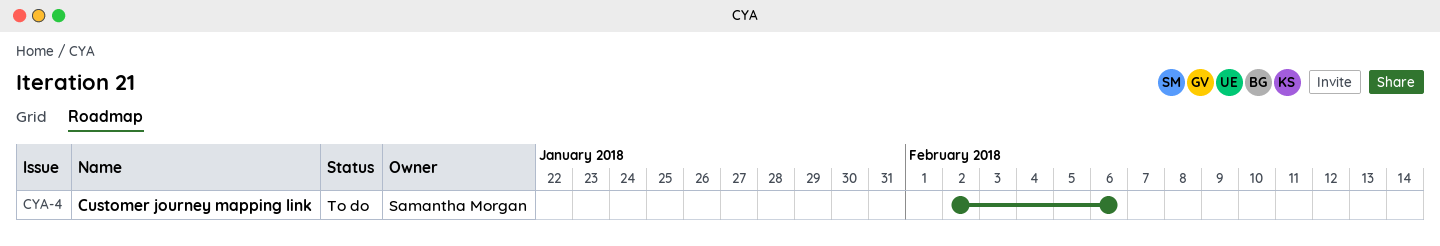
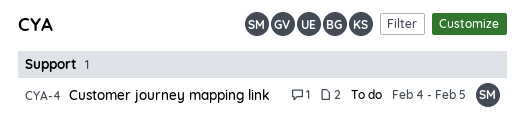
CYA-4, start: Feb 2 -> Feb 4
CYA-4, due: Feb 6 -> Feb 5

